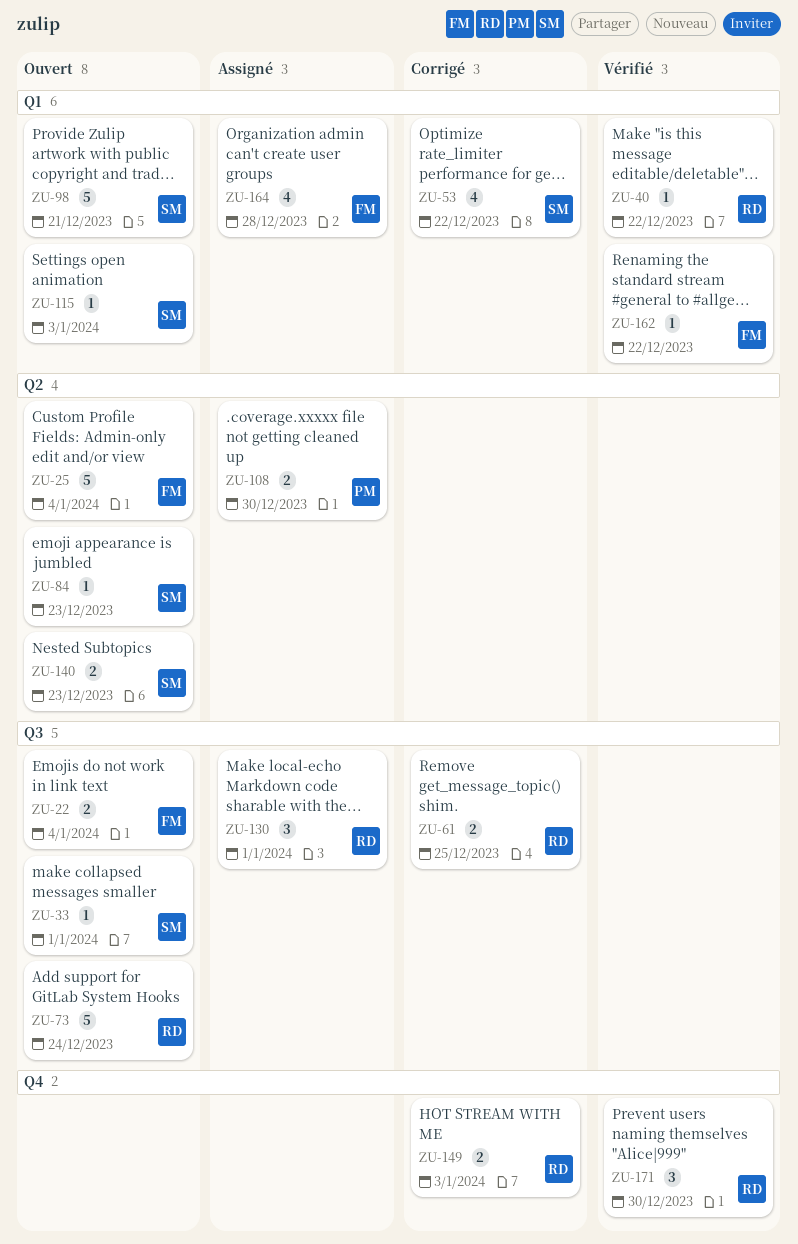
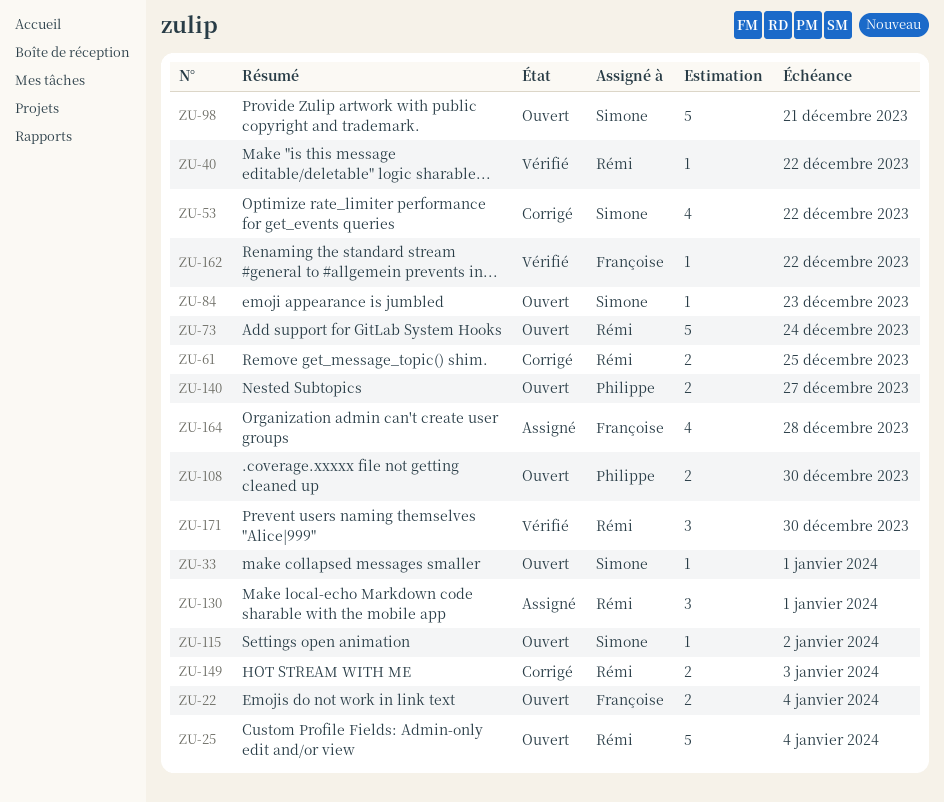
ZU-25, owner: Françoise -> Rémi
ZU-108, status: Assigné -> Ouvert
ZU-115, due: Jan 3 -> Jan 2
ZU-140, owner: Simone -> Philippe
ZU-140, due: Dec 23 -> Dec 27

